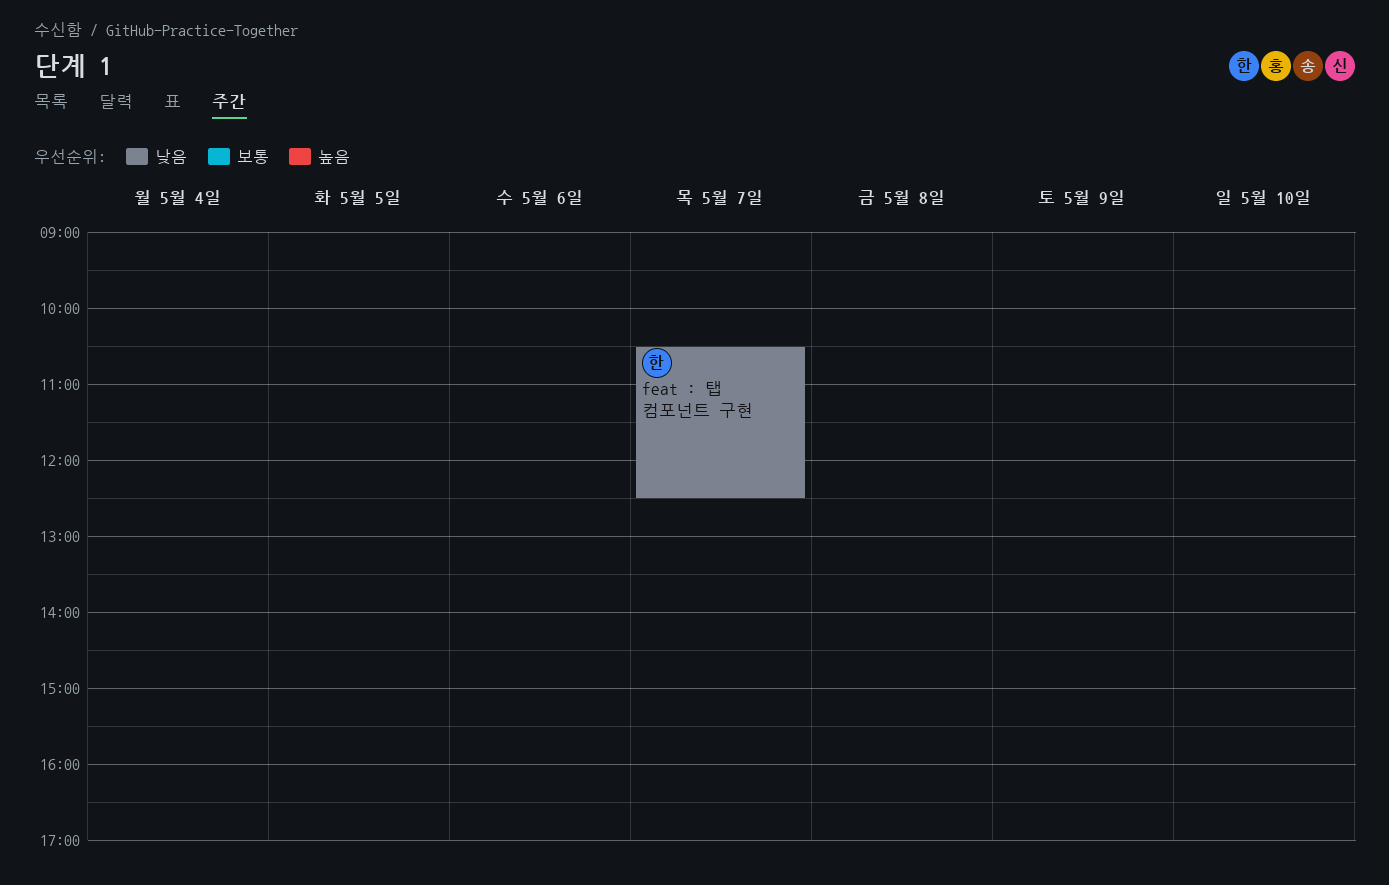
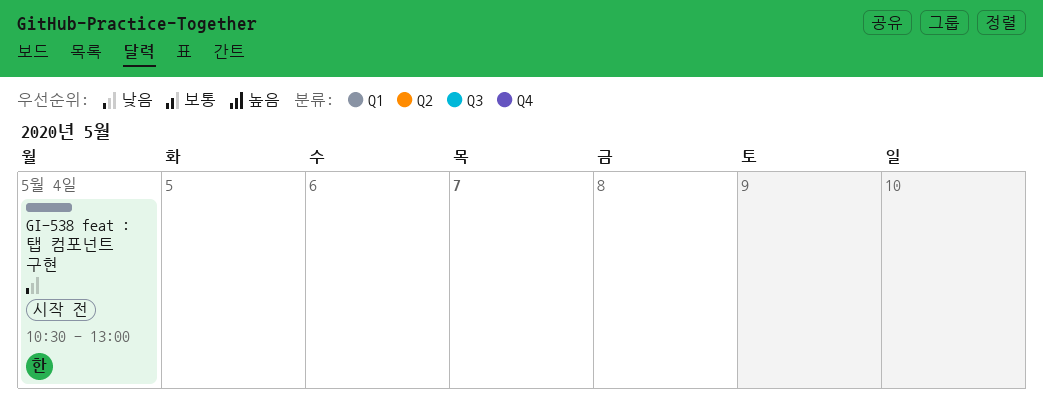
feat : 탭 컴포넌트 구현, day: May 7 -> May 4
feat : 탭 컴포넌트 구현, ends: 12:30 -> 13:00

